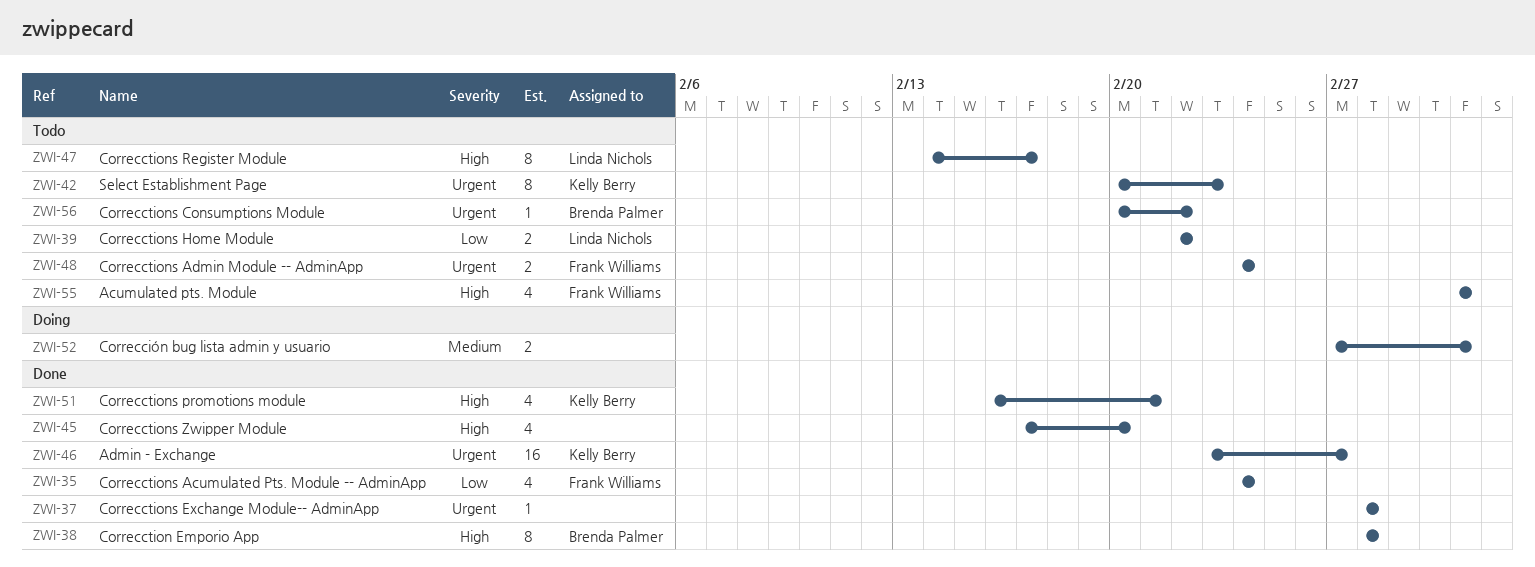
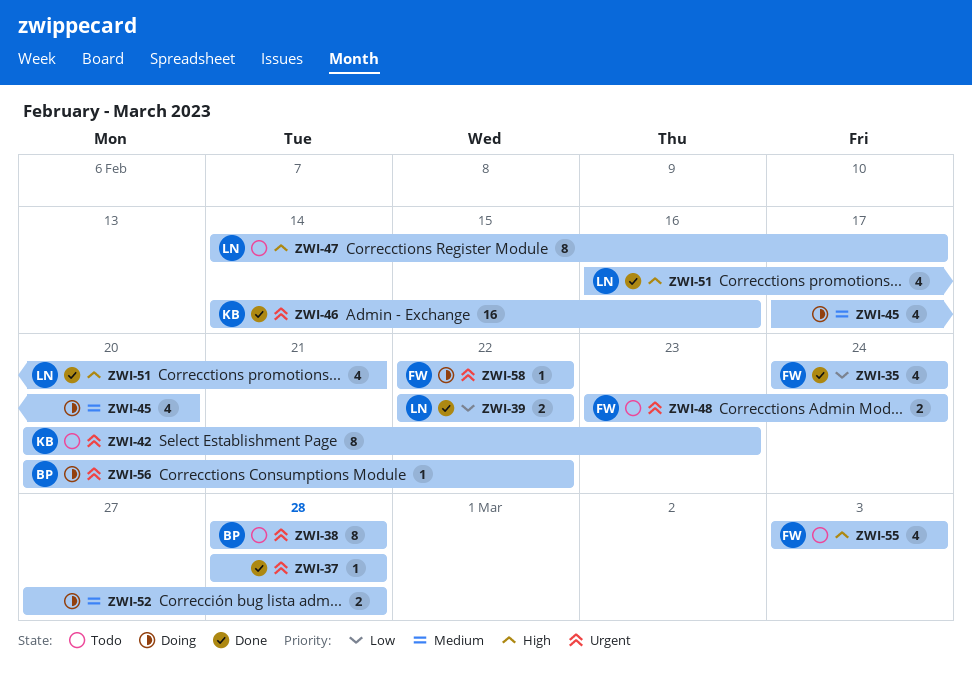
ZWI-38, status: Done -> Todo
ZWI-38, priority: High -> Urgent
ZWI-39, status: Todo -> Done
ZWI-45, status: Done -> Doing
ZWI-45, priority: High -> Medium
ZWI-46, start: Feb 23 -> Feb 14
ZWI-46, due: Feb 27 -> Feb 16
ZWI-48, start: Feb 24 -> Feb 23
ZWI-51, owner: Kelly Berry -> Linda Nichols
ZWI-52, due: Mar 3 -> Feb 28
ZWI-56, status: Todo -> Doing
ZWI-58: none -> present

